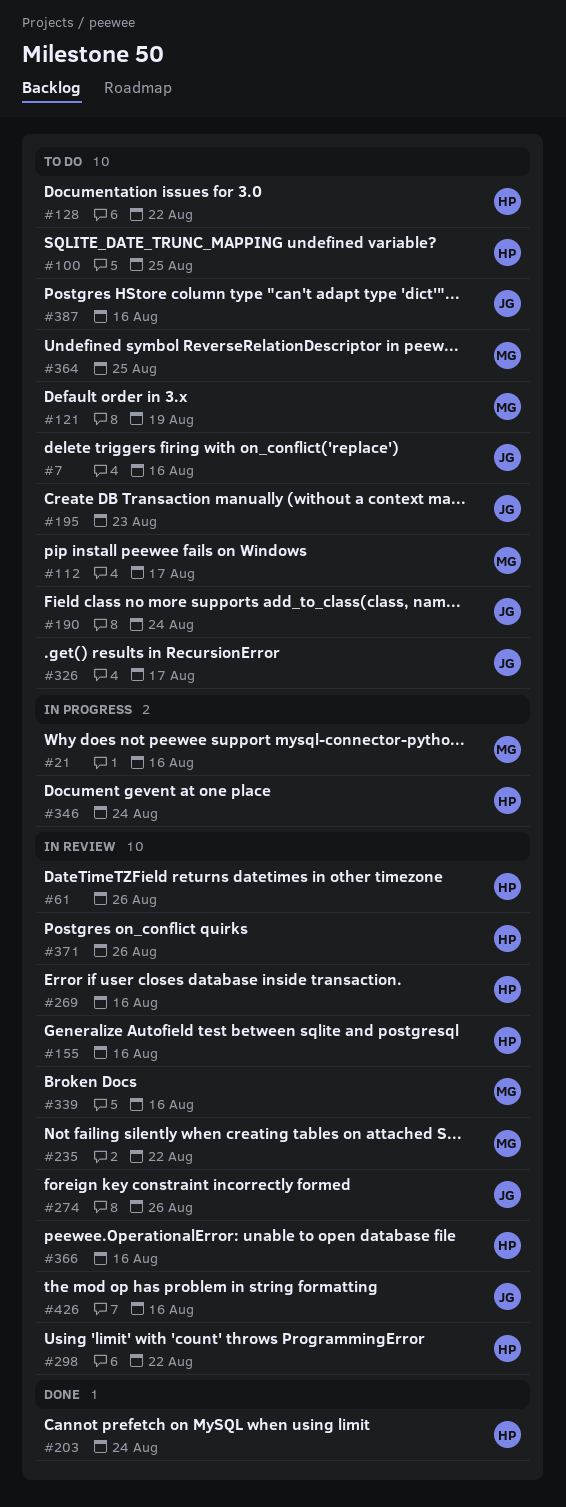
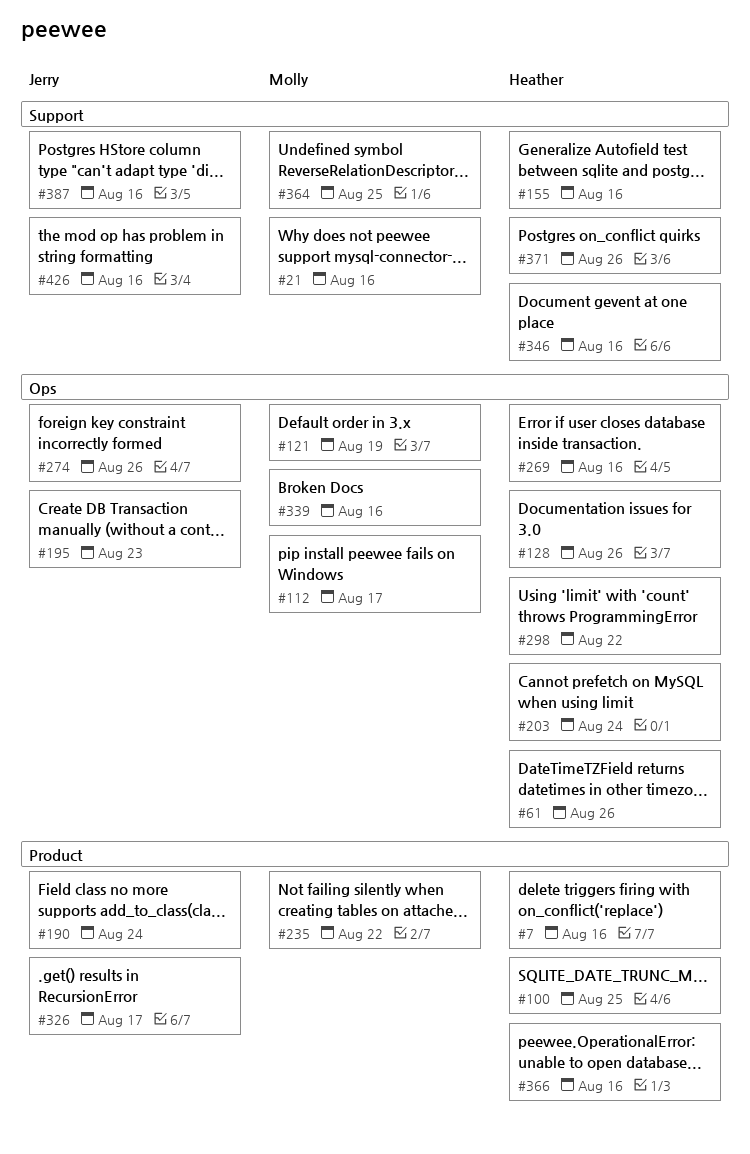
#7, owner: Jerry -> Heather
#128, due: Aug 22 -> Aug 26
#346, due: Aug 24 -> Aug 16

